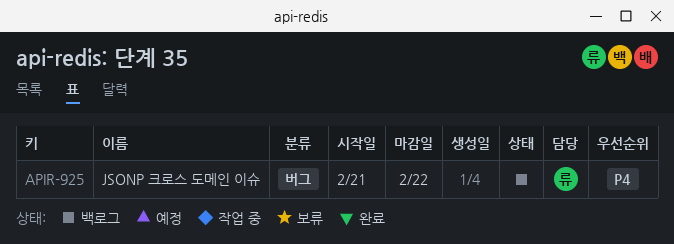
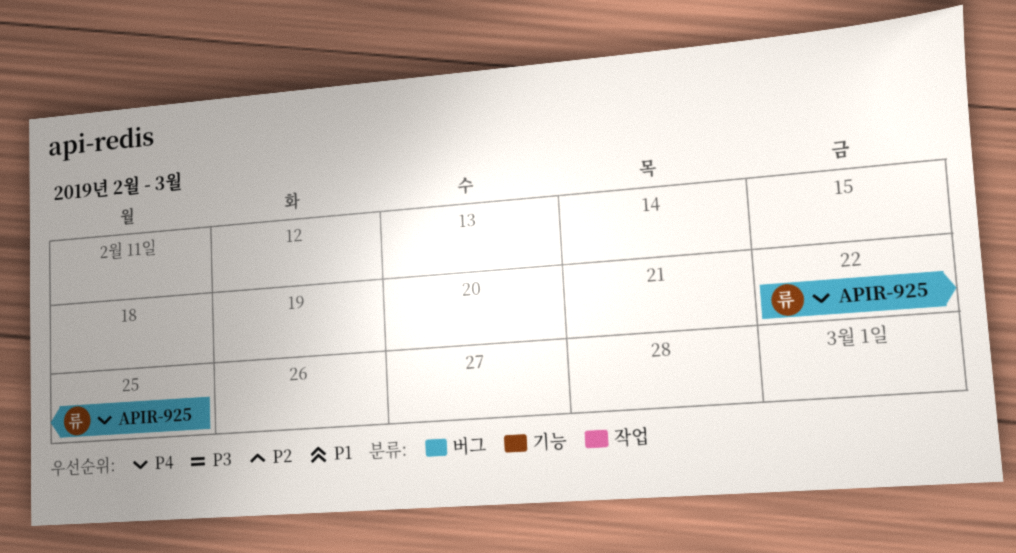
APIR-925, start: Feb 21 -> Feb 22
APIR-925, due: Feb 22 -> Feb 25

